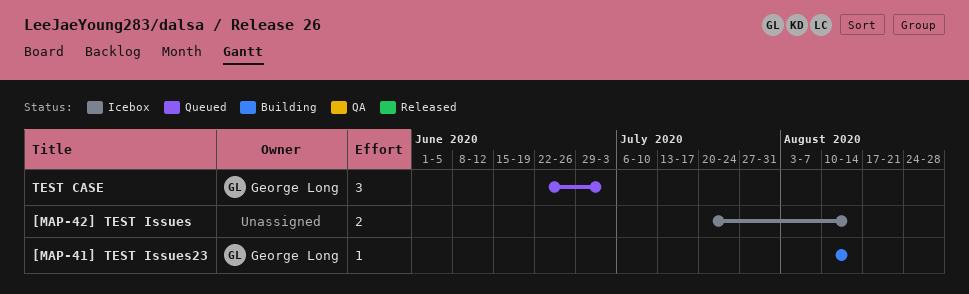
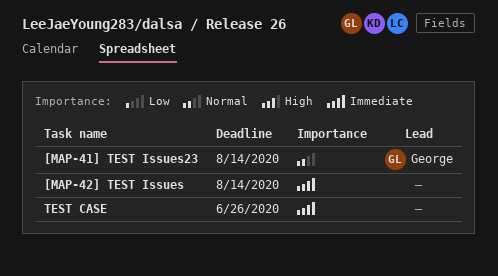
TEST CASE, owner: George Long -> none
TEST CASE, due: Jul 3 -> Jun 26

